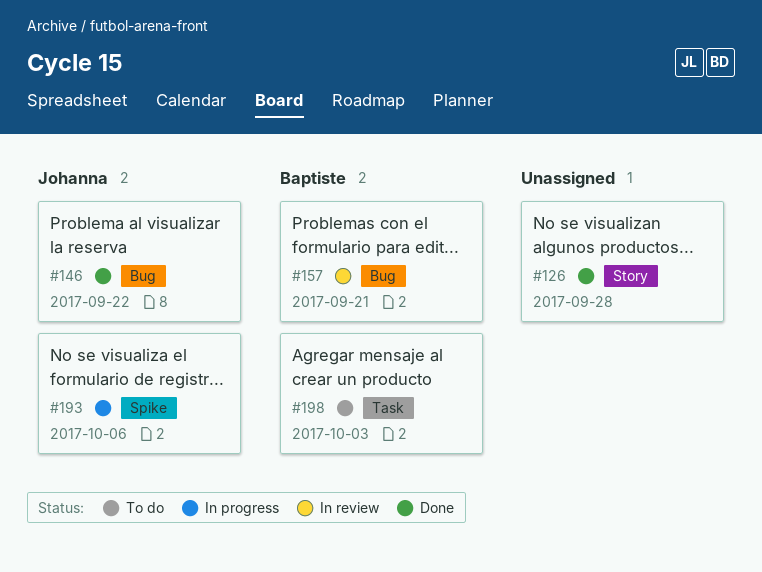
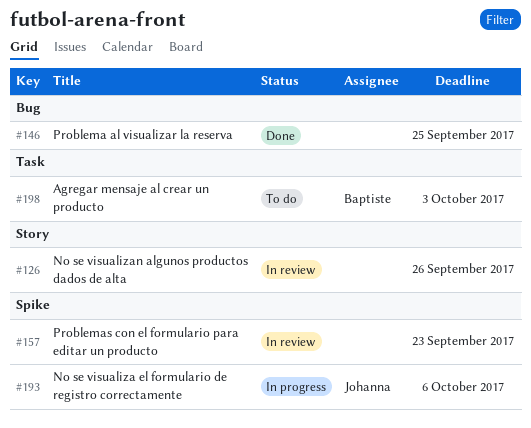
#126, status: Done -> In review
#126, due: Sep 28 -> Sep 26
#146, owner: Johanna -> none
#146, due: Sep 22 -> Sep 25
#157, owner: Baptiste -> none
#157, label: Bug -> Spike
#157, due: Sep 21 -> Sep 23

